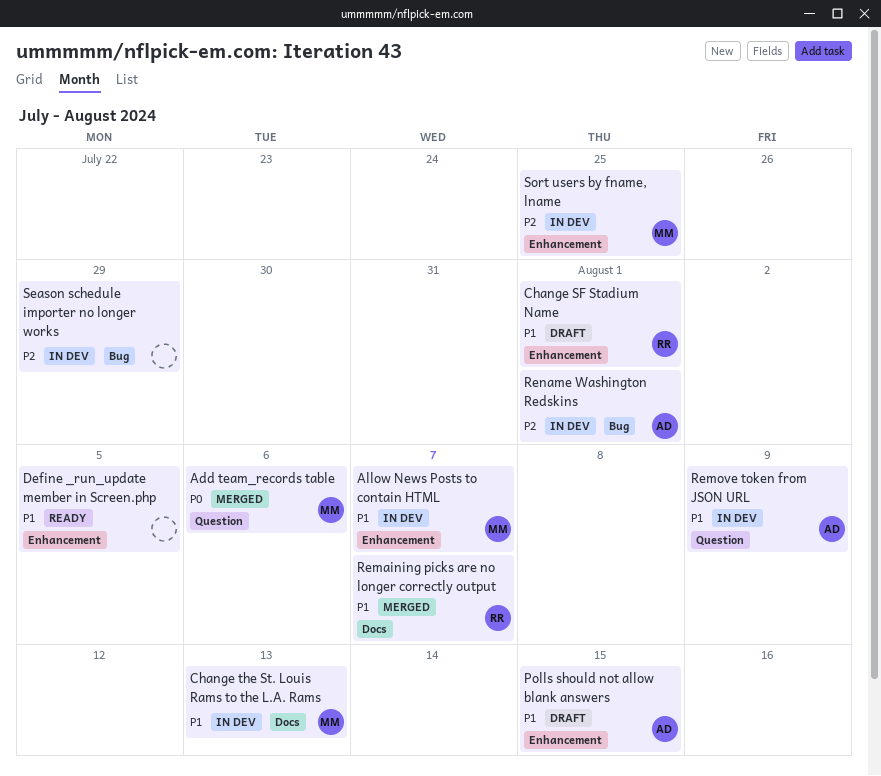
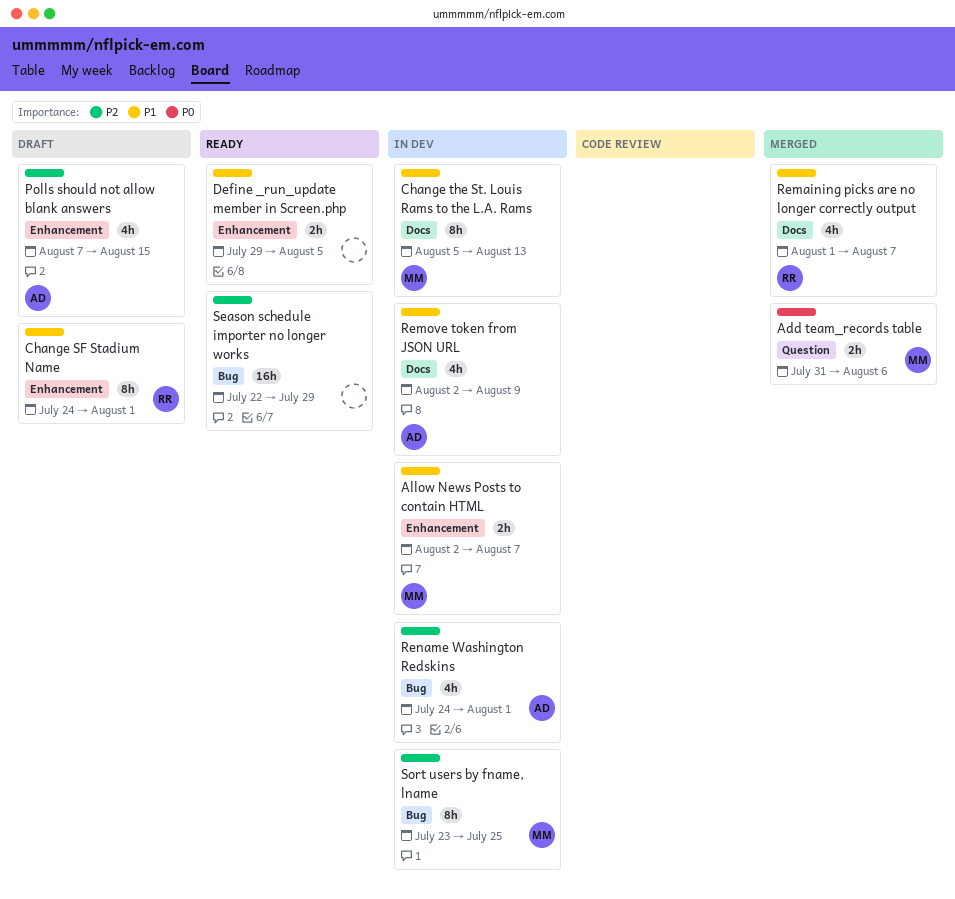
Polls should not allow blank answers, priority: P1 -> P2
Remove token from JSON URL, label: Question -> Docs
Season schedule importer no longer works, status: In dev -> Ready
Sort users by fname, lname, label: Enhancement -> Bug

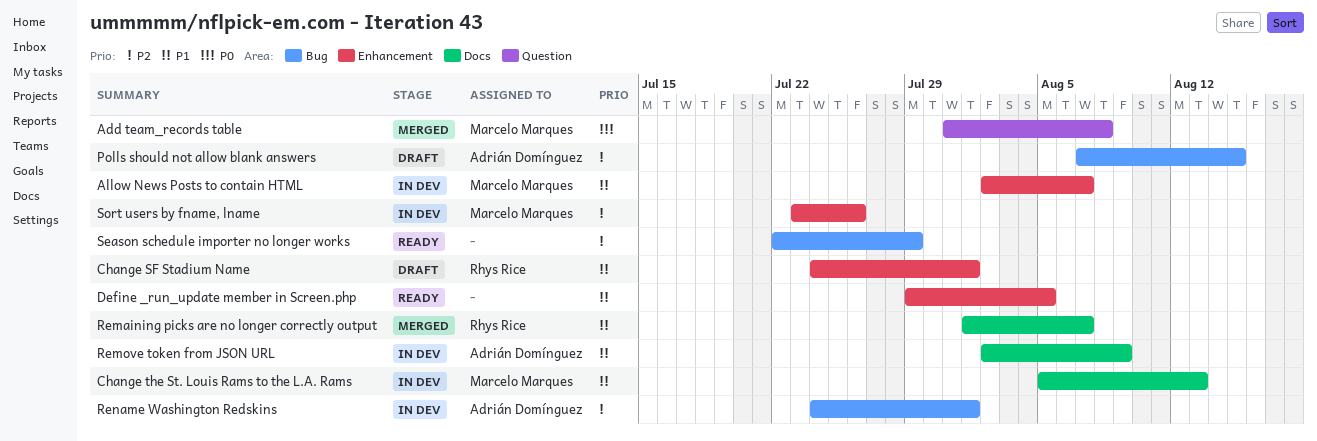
Add team_records table, due: Aug 6 -> Aug 8
Polls should not allow blank answers, label: Enhancement -> Bug
Sort users by fname, lname, label: Bug -> Enhancement
Sort users by fname, lname, due: Jul 25 -> Jul 26

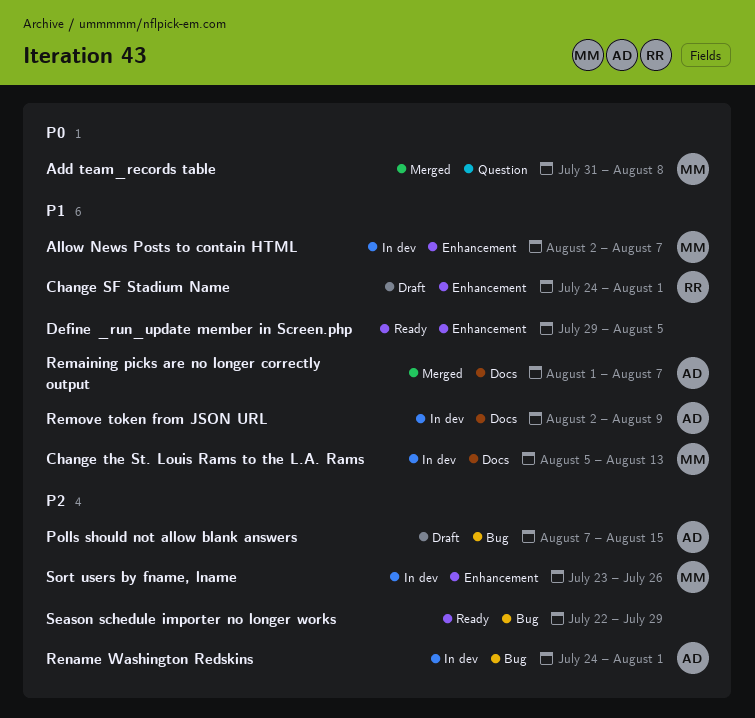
Remaining picks are no longer correctly output, owner: Rhys Rice -> Adrián Domínguez

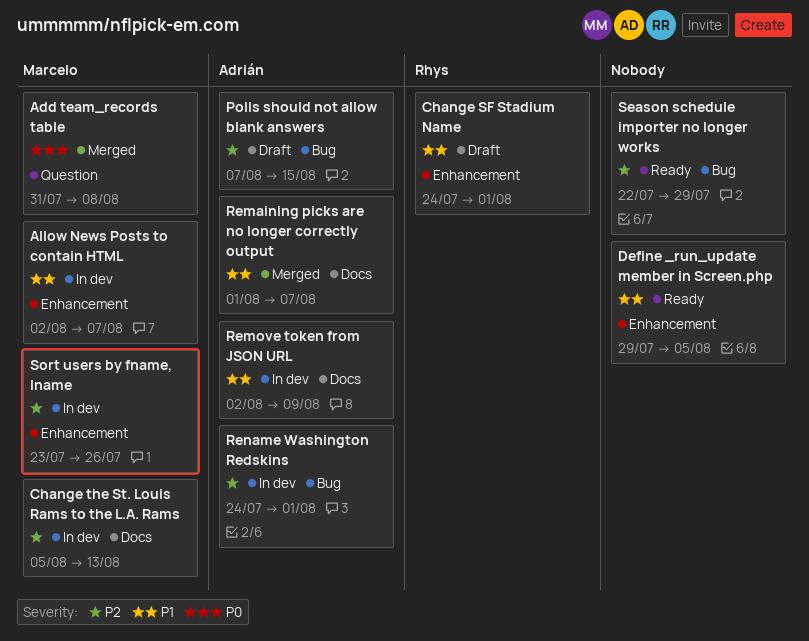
Change the St. Louis Rams to the L.A. Rams, priority: P1 -> P2

